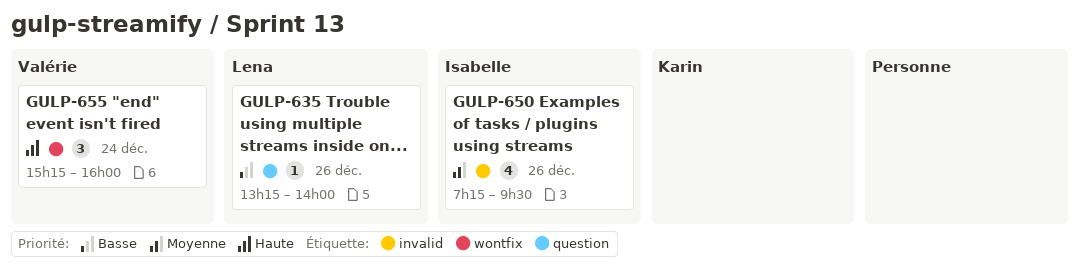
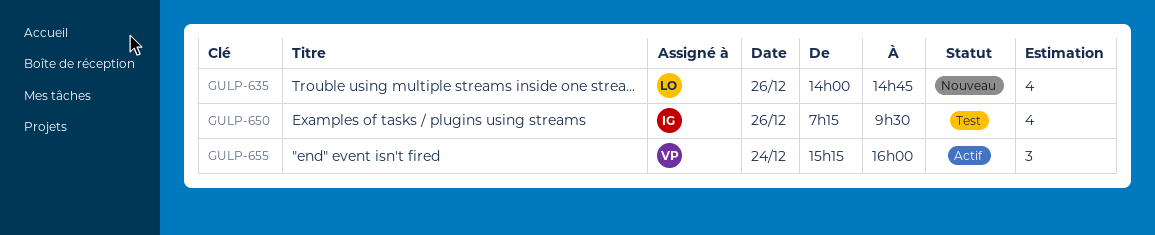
GULP-635, estimate: 1 -> 4
GULP-635, begins: 13:15 -> 14:00
GULP-635, ends: 14:00 -> 14:45

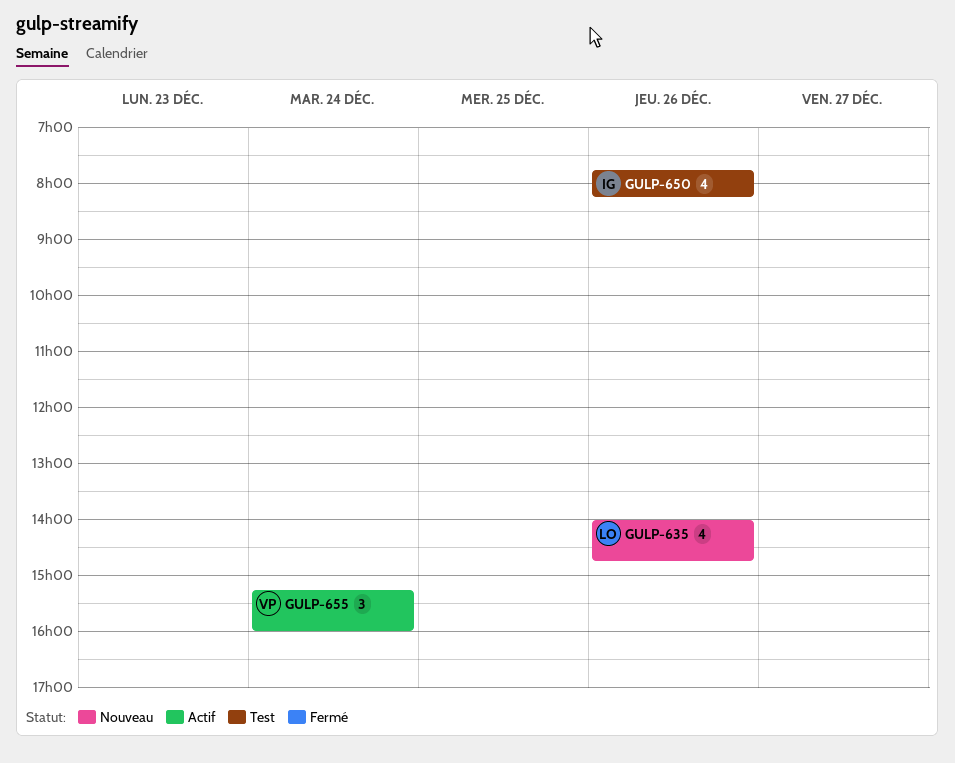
GULP-650, begins: 07:15 -> 07:45
GULP-650, ends: 09:30 -> 08:15

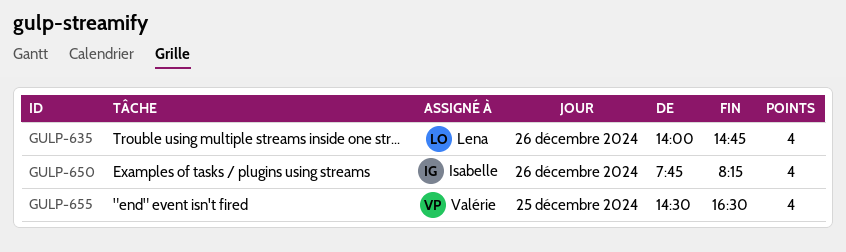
GULP-655, estimate: 3 -> 4
GULP-655, day: Dec 24 -> Dec 25
GULP-655, begins: 15:15 -> 14:30
GULP-655, ends: 16:00 -> 16:30

